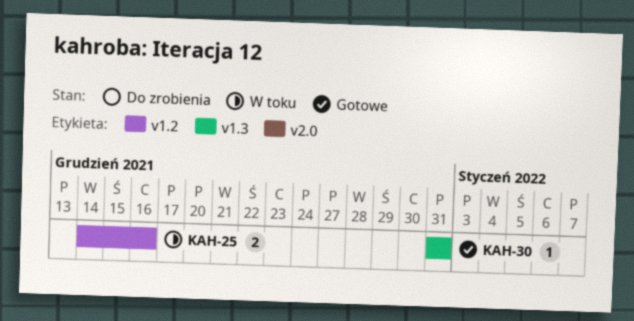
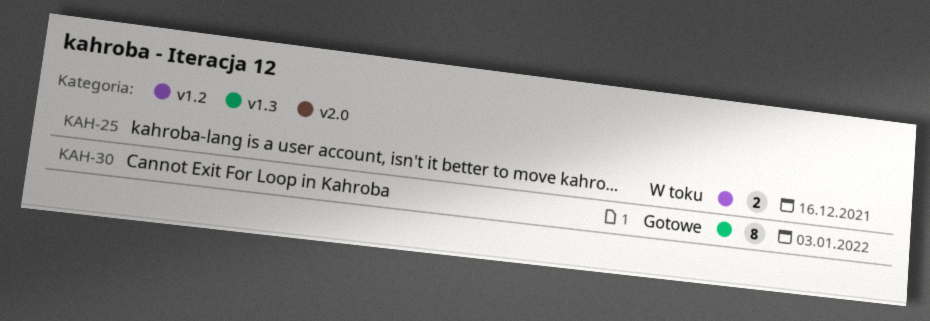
KAH-30, estimate: 1 -> 8
KAH-30, due: Dec 31 -> Jan 3

